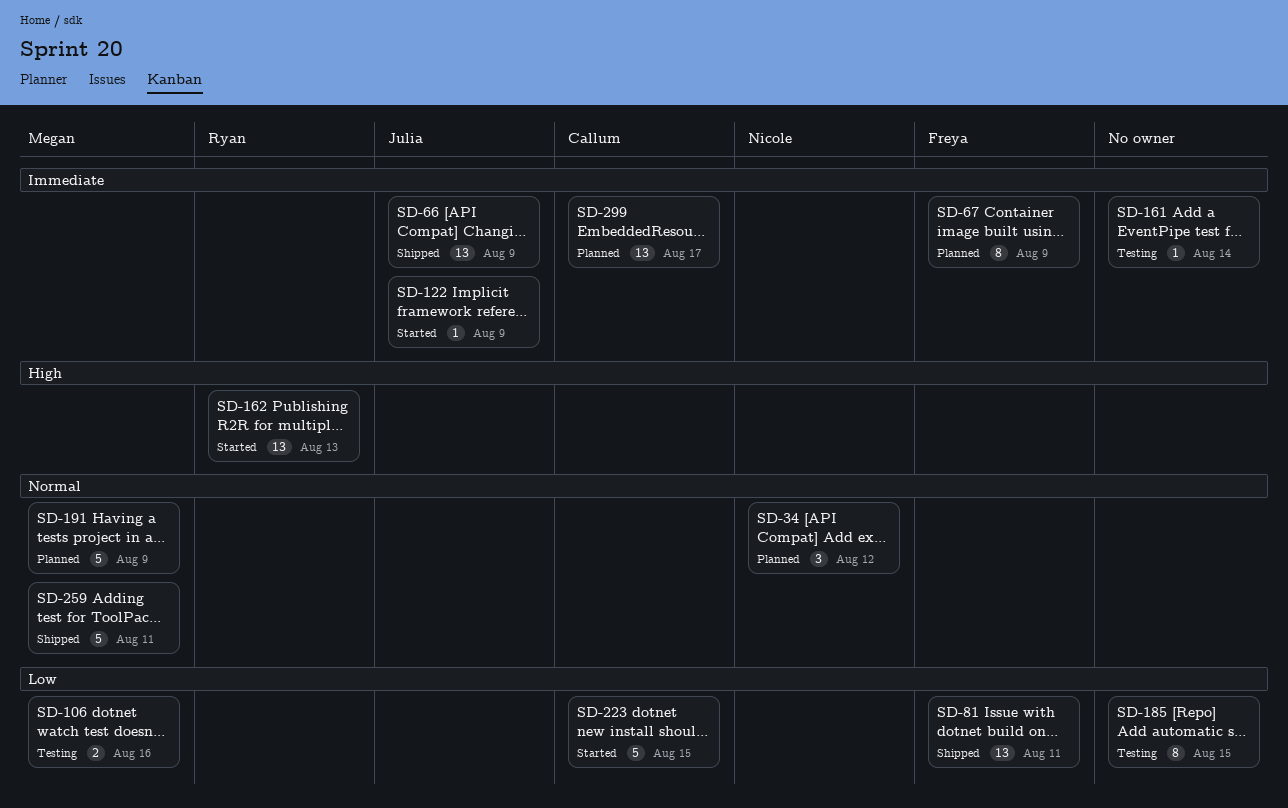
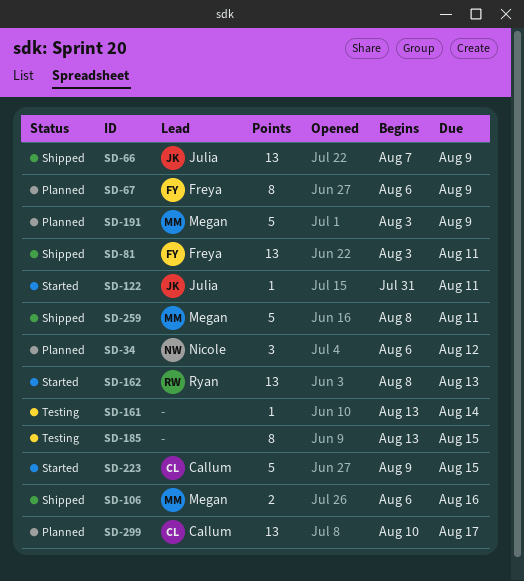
SD-106, status: Testing -> Shipped
SD-122, due: Aug 9 -> Aug 11

